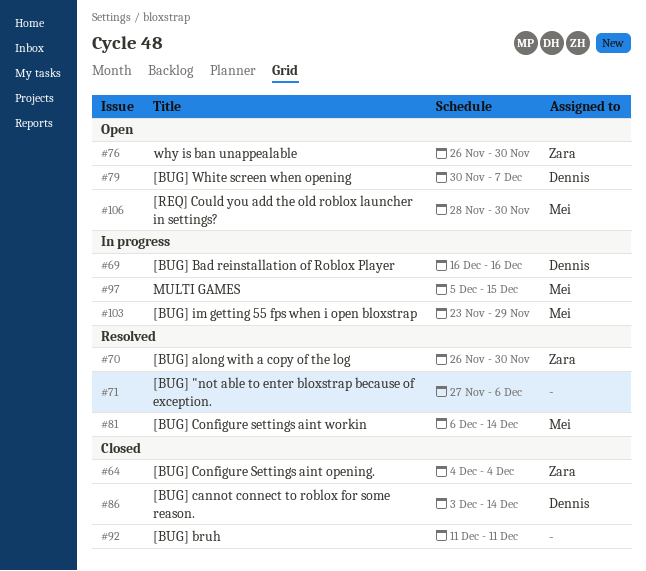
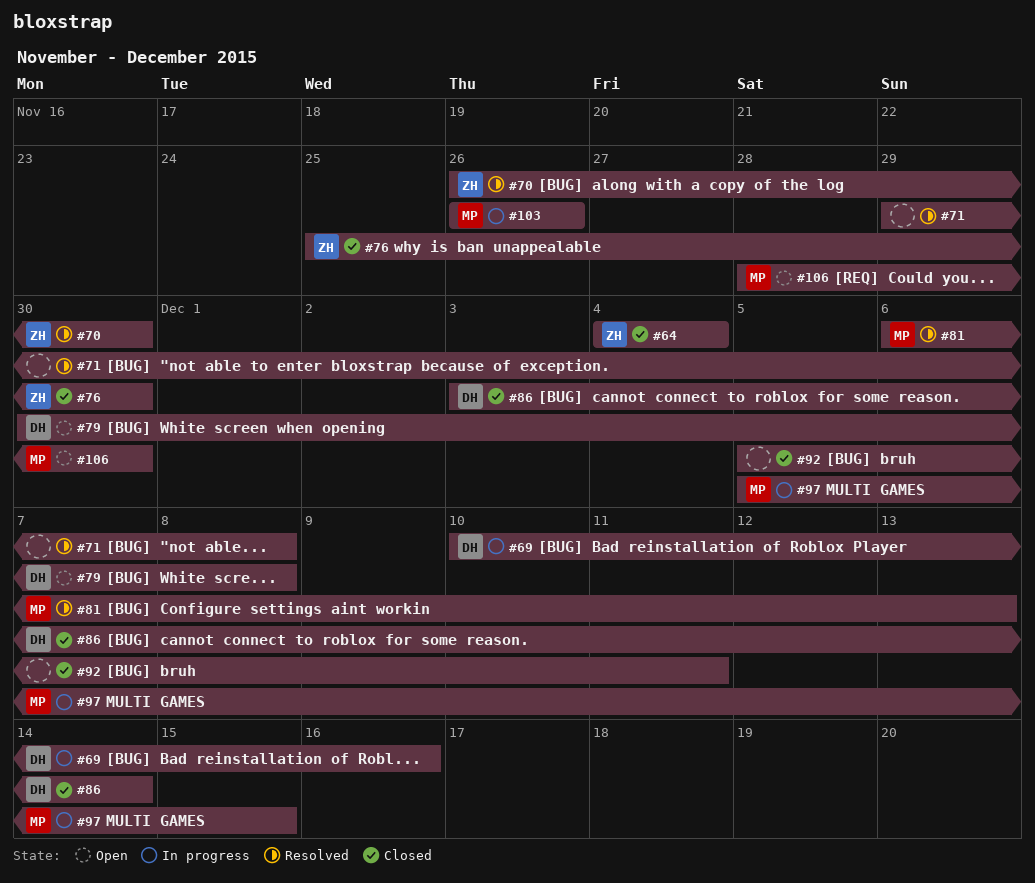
#69, start: Dec 16 -> Dec 10
#71, start: Nov 27 -> Nov 29
#71, due: Dec 6 -> Dec 8
#76, status: Open -> Closed
#76, start: Nov 26 -> Nov 25
#79, due: Dec 7 -> Dec 8
#81, due: Dec 14 -> Dec 13
#92, start: Dec 11 -> Dec 5
#103, start: Nov 23 -> Nov 26
#103, due: Nov 29 -> Nov 26

